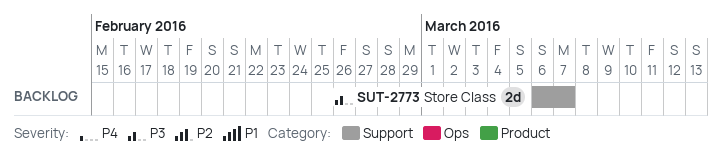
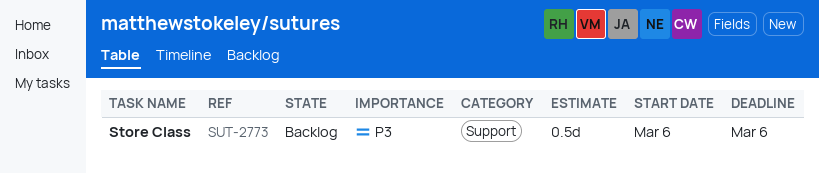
SUT-2773, estimate: 2d -> 0.5d
SUT-2773, due: Mar 7 -> Mar 6

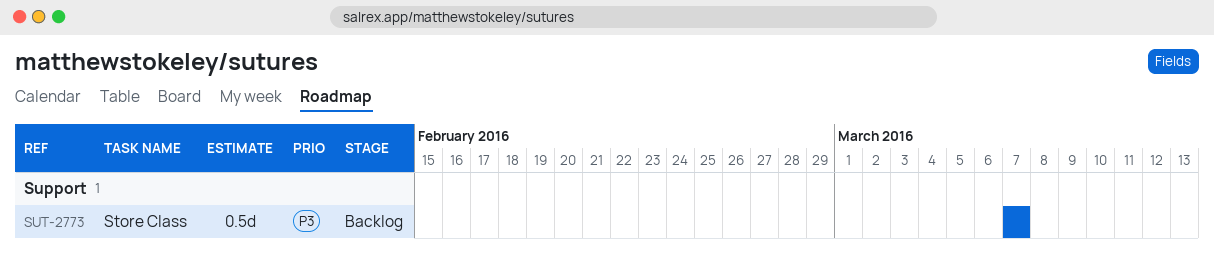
SUT-2773, start: Mar 6 -> Mar 7
SUT-2773, due: Mar 6 -> Mar 7

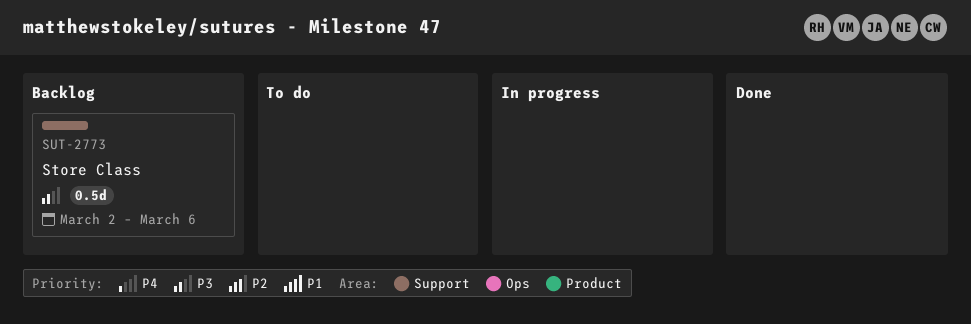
SUT-2773, start: Mar 7 -> Mar 2
SUT-2773, due: Mar 7 -> Mar 6

